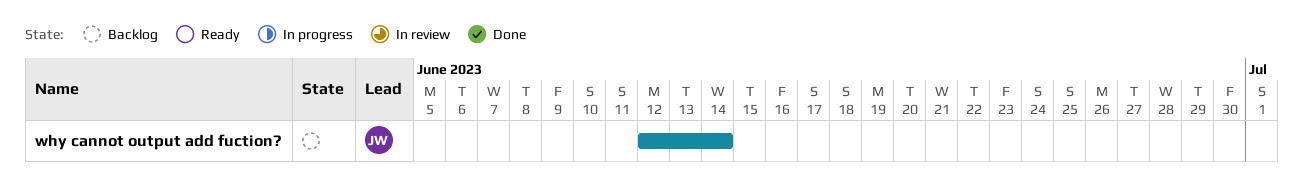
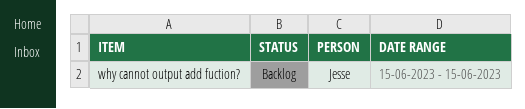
why cannot output add fuction?, start: Jun 12 -> Jun 15
why cannot output add fuction?, due: Jun 14 -> Jun 15

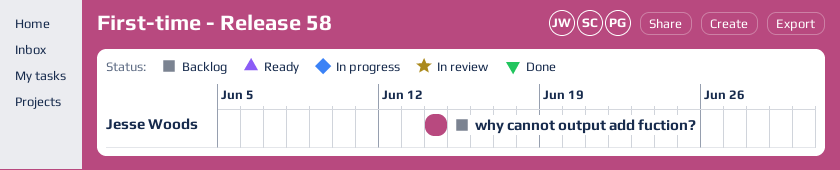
why cannot output add fuction?, start: Jun 15 -> Jun 14
why cannot output add fuction?, due: Jun 15 -> Jun 14

